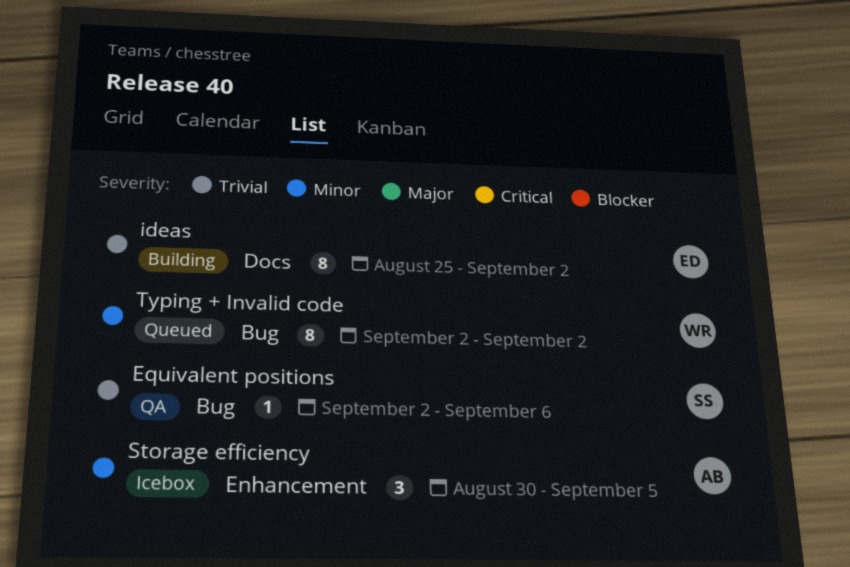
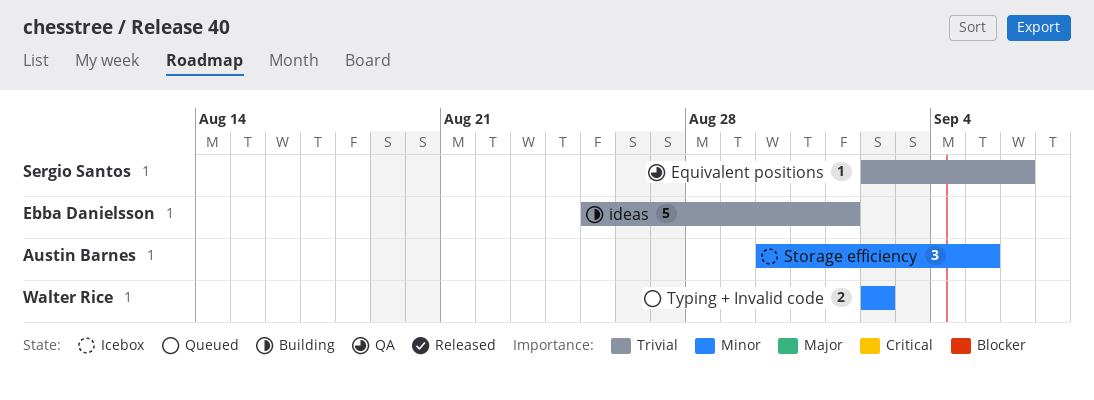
ideas, estimate: 8 -> 5
ideas, due: Sep 2 -> Sep 1
Typing + Invalid code, estimate: 8 -> 2

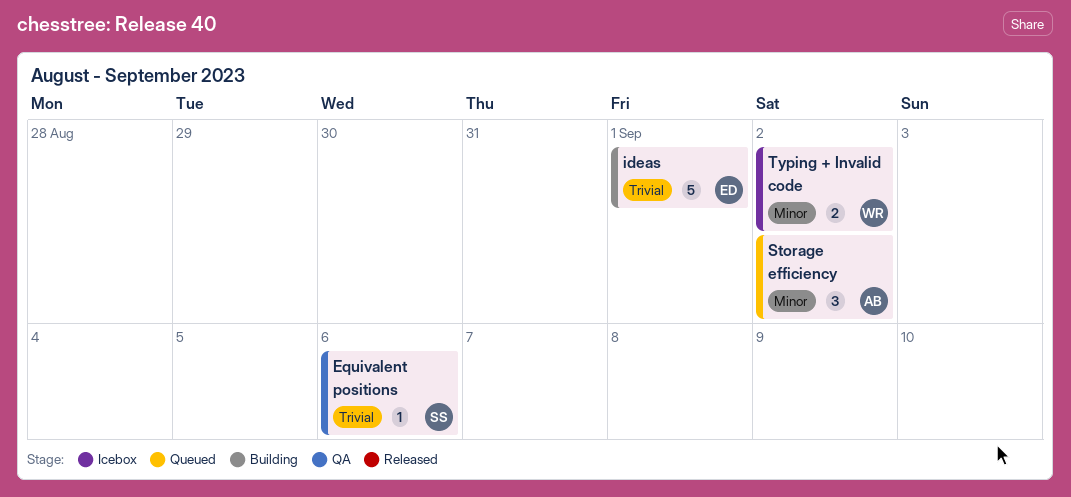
Storage efficiency, status: Icebox -> Queued
Storage efficiency, due: Sep 5 -> Sep 2
Typing + Invalid code, status: Queued -> Icebox

